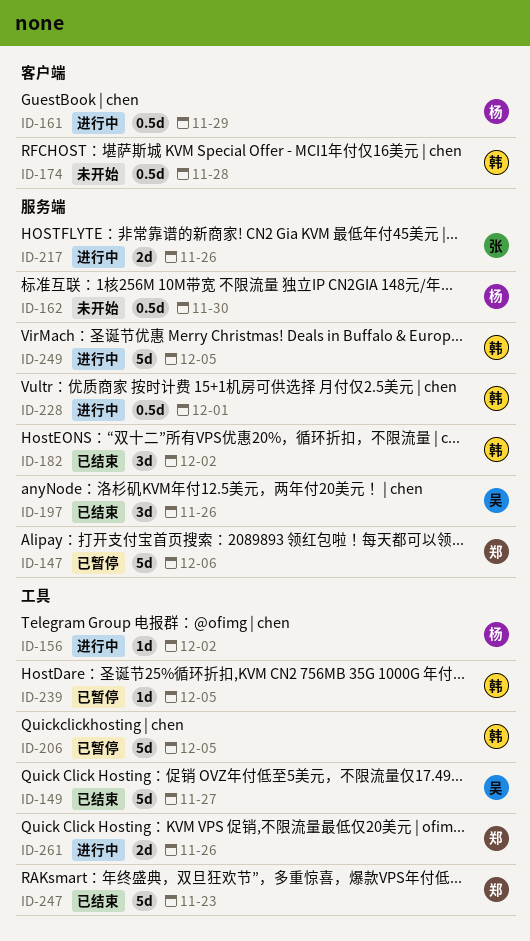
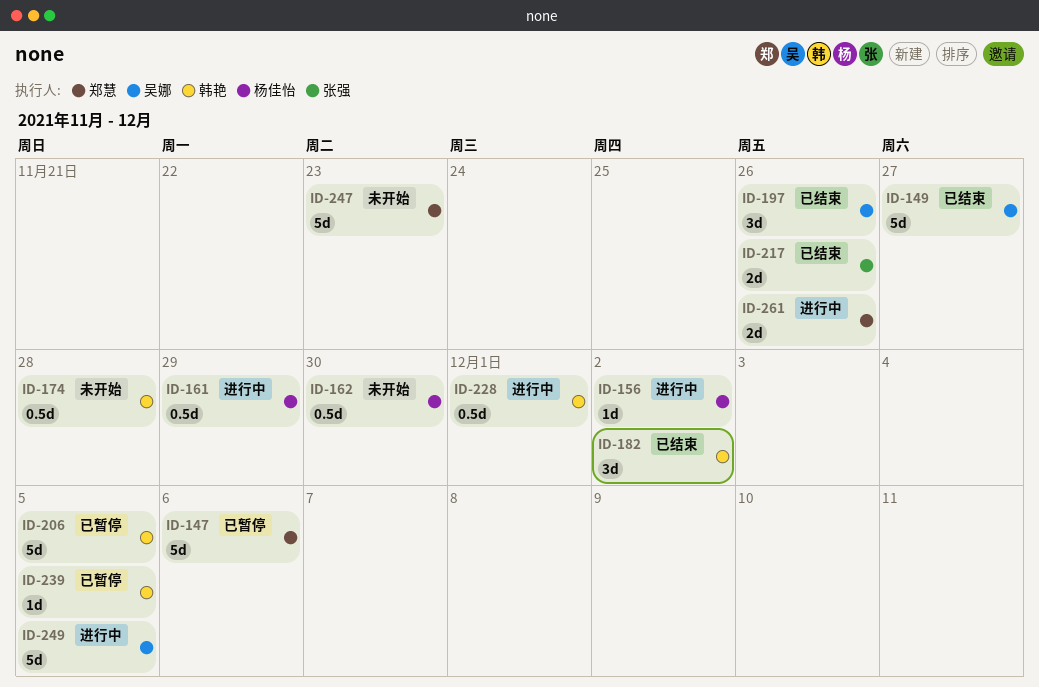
ID-217, status: 进行中 -> 已结束
ID-247, status: 已结束 -> 未开始
ID-249, owner: 韩艳 -> 吴娜

